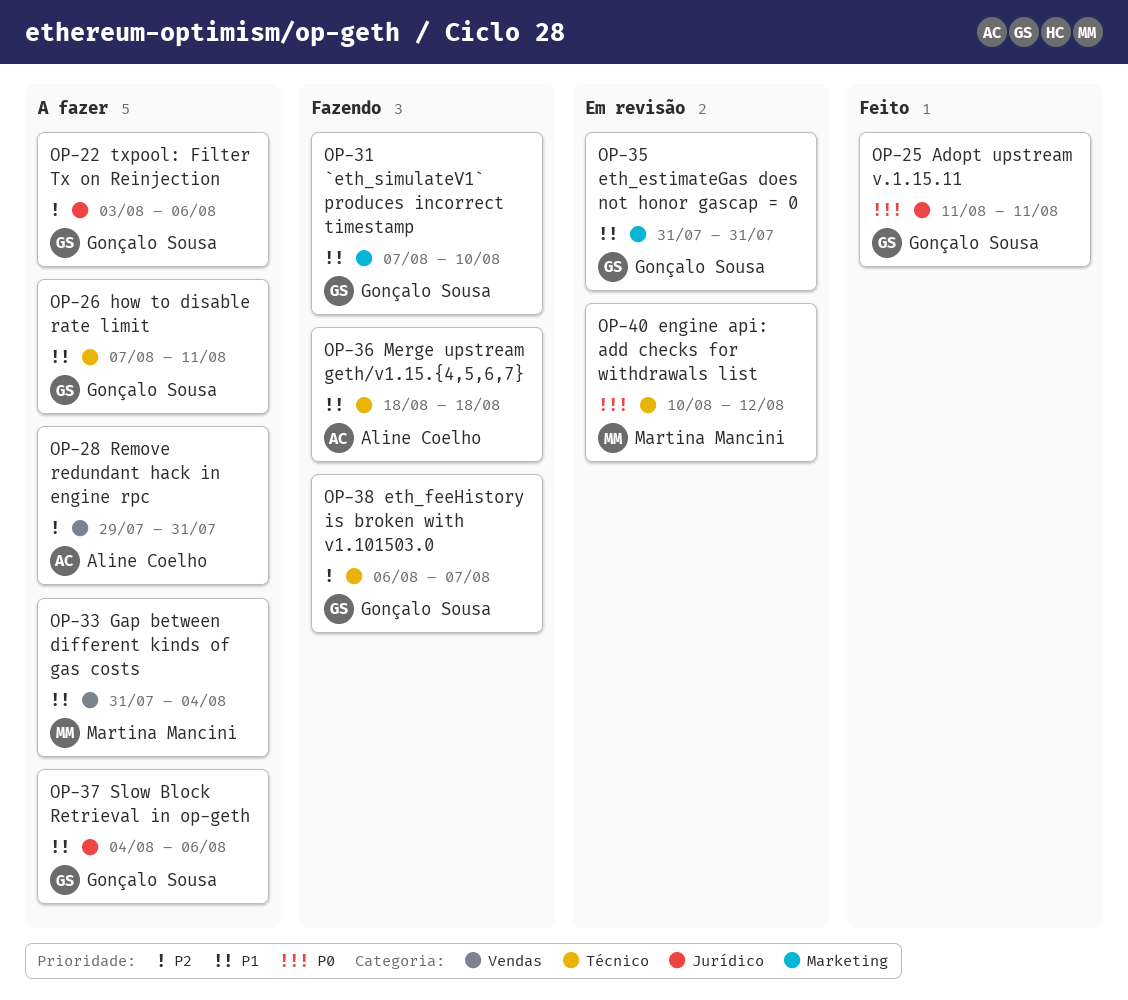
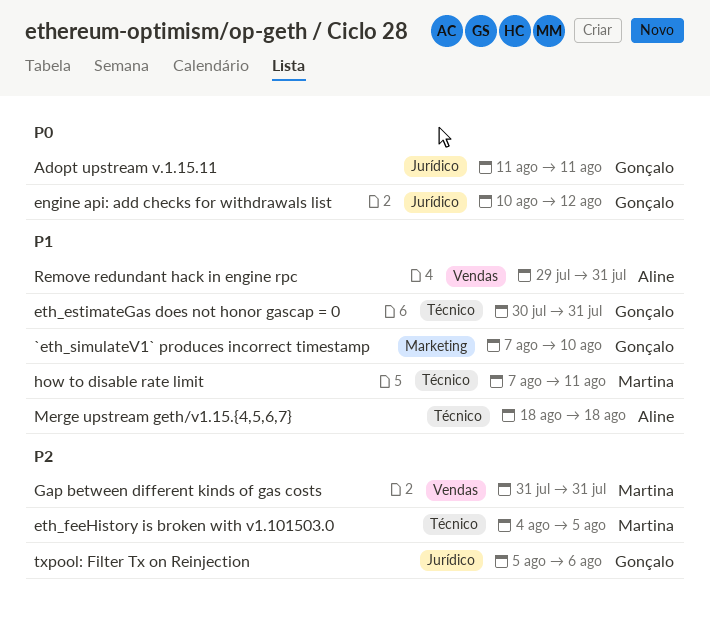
engine api: add checks for withdrawals list, owner: Martina Mancini -> Gonçalo Sousa
engine api: add checks for withdrawals list, label: Técnico -> Jurídico
eth_estimateGas does not honor gascap = 0, label: Marketing -> Técnico
eth_estimateGas does not honor gascap = 0, start: Jul 31 -> Jul 30
eth_feeHistory is broken with v1.101503.0, owner: Gonçalo Sousa -> Martina Mancini
eth_feeHistory is broken with v1.101503.0, start: Aug 6 -> Aug 4
eth_feeHistory is broken with v1.101503.0, due: Aug 7 -> Aug 5
Gap between different kinds of gas costs, priority: P1 -> P2
Gap between different kinds of gas costs, due: Aug 4 -> Jul 31
how to disable rate limit, owner: Gonçalo Sousa -> Martina Mancini
Remove redundant hack in engine rpc, priority: P2 -> P1
Slow Block Retrieval in op-geth: present -> none
txpool: Filter Tx on Reinjection, start: Aug 3 -> Aug 5

